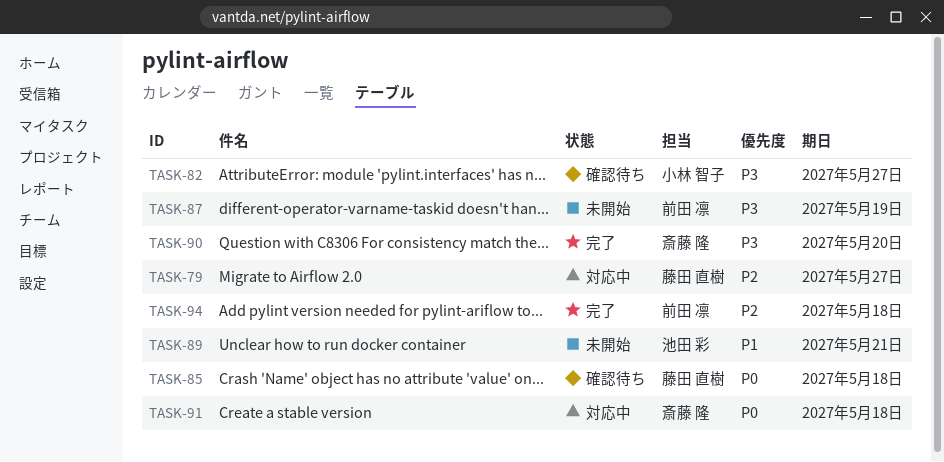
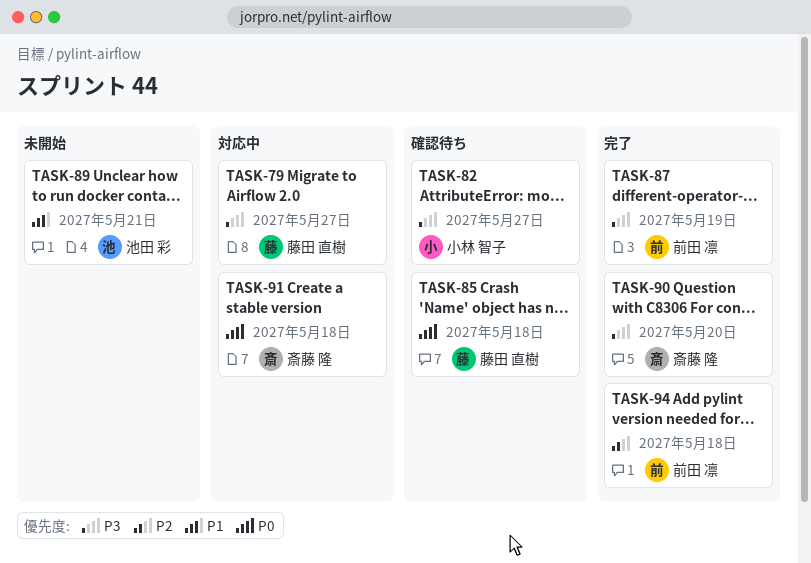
TASK-79, priority: P2 -> P3
TASK-87, status: 未開始 -> 完了

